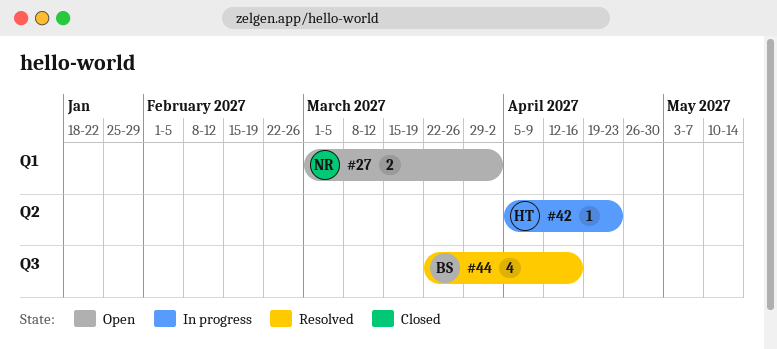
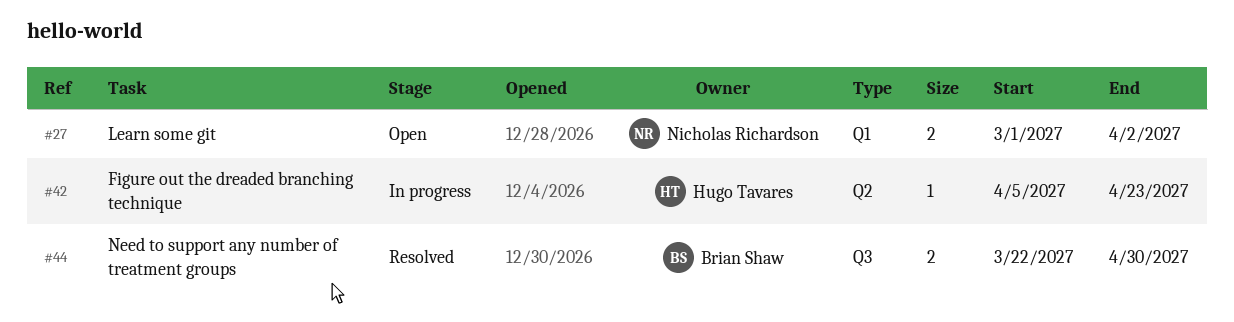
#44, estimate: 4 -> 2
#44, due: Apr 16 -> Apr 30

